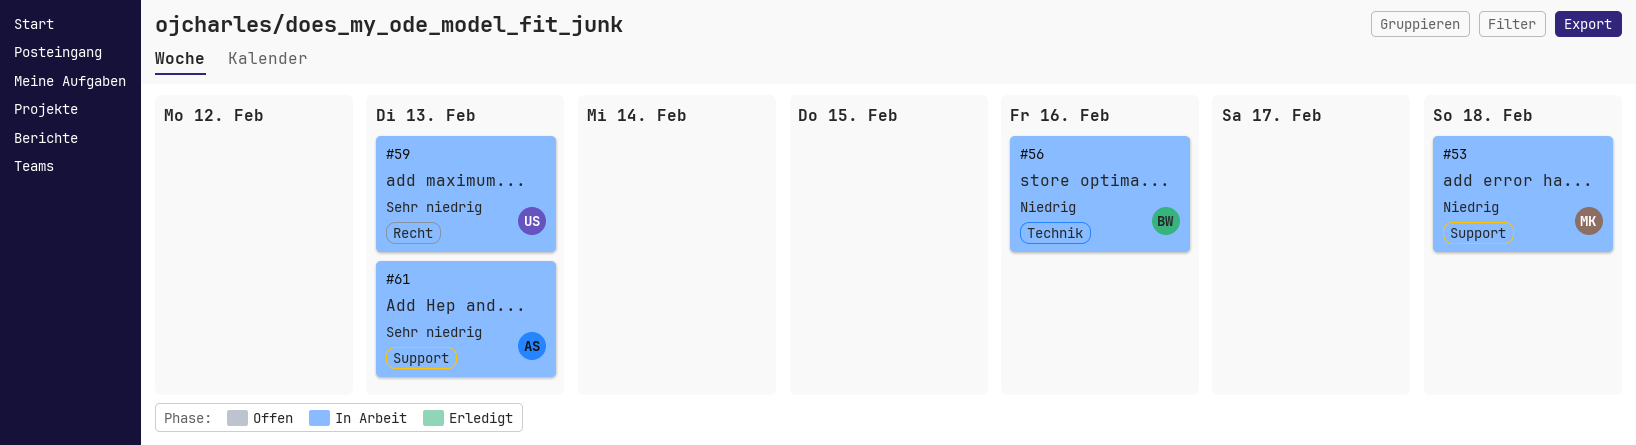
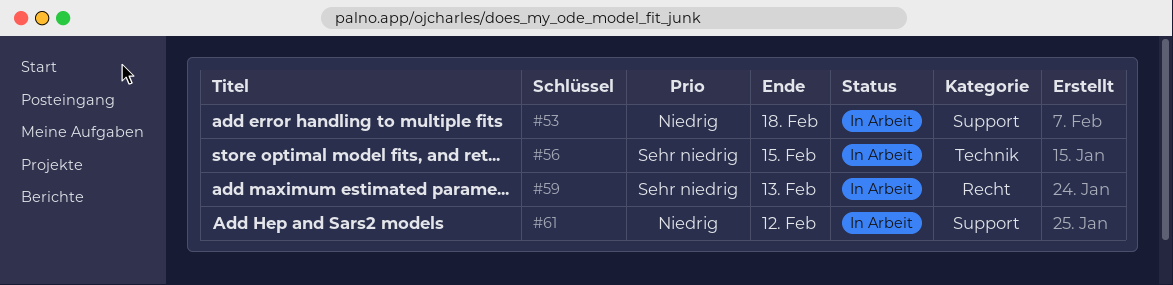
#56, priority: Niedrig -> Sehr niedrig
#56, due: Feb 16 -> Feb 15
#61, priority: Sehr niedrig -> Niedrig
#61, due: Feb 13 -> Feb 12

